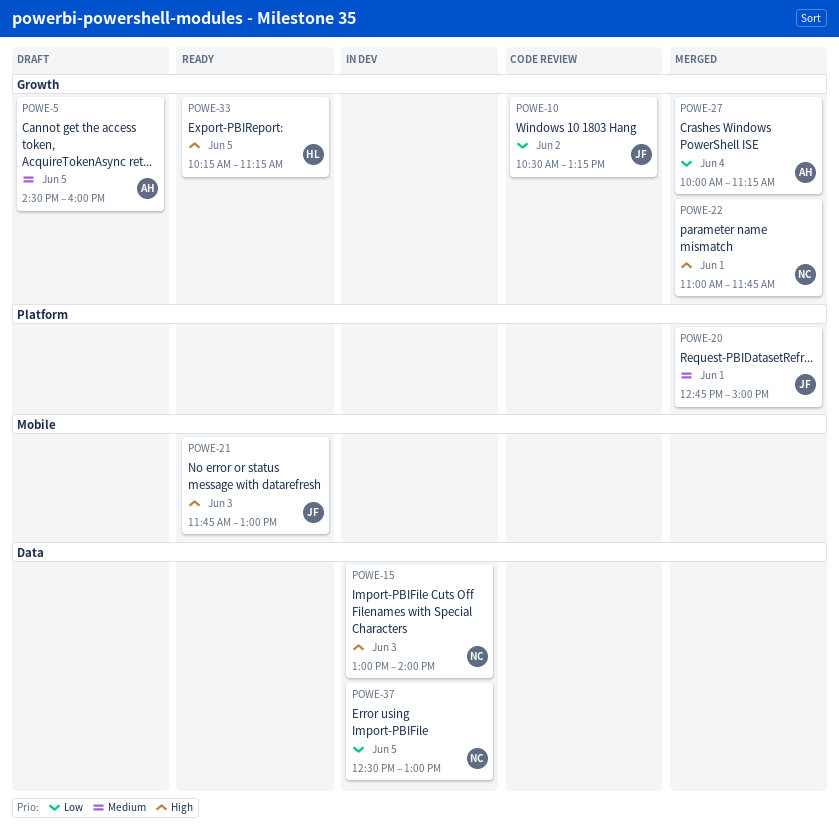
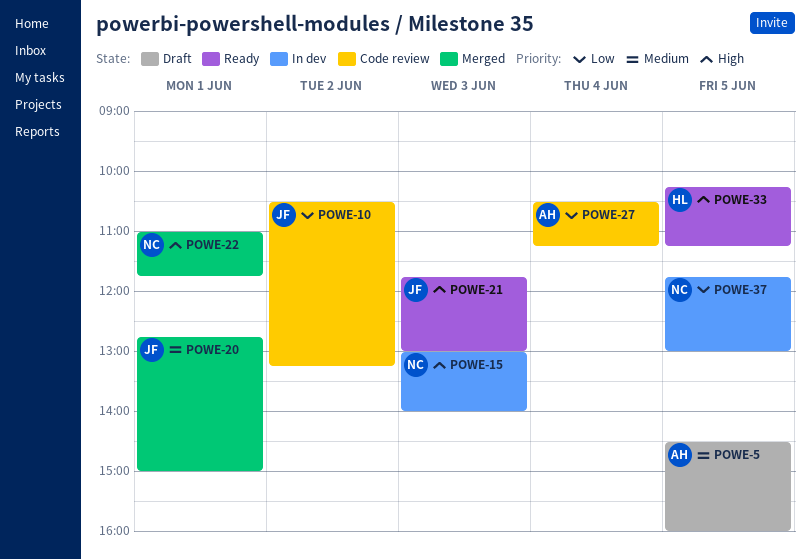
POWE-27, status: Merged -> Code review
POWE-27, begins: 10:00 -> 10:30
POWE-37, begins: 12:30 -> 11:45

